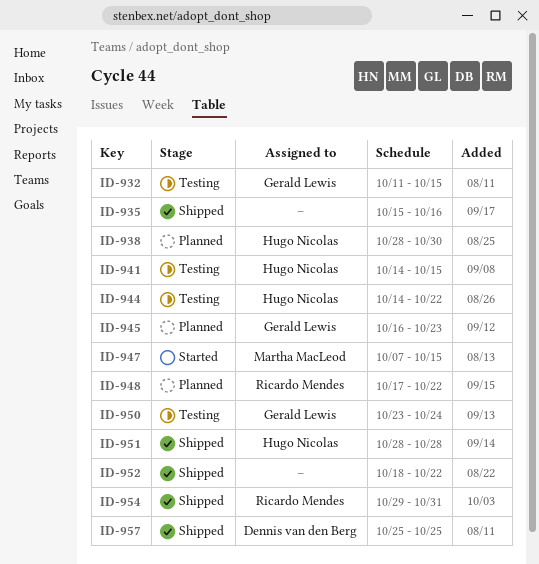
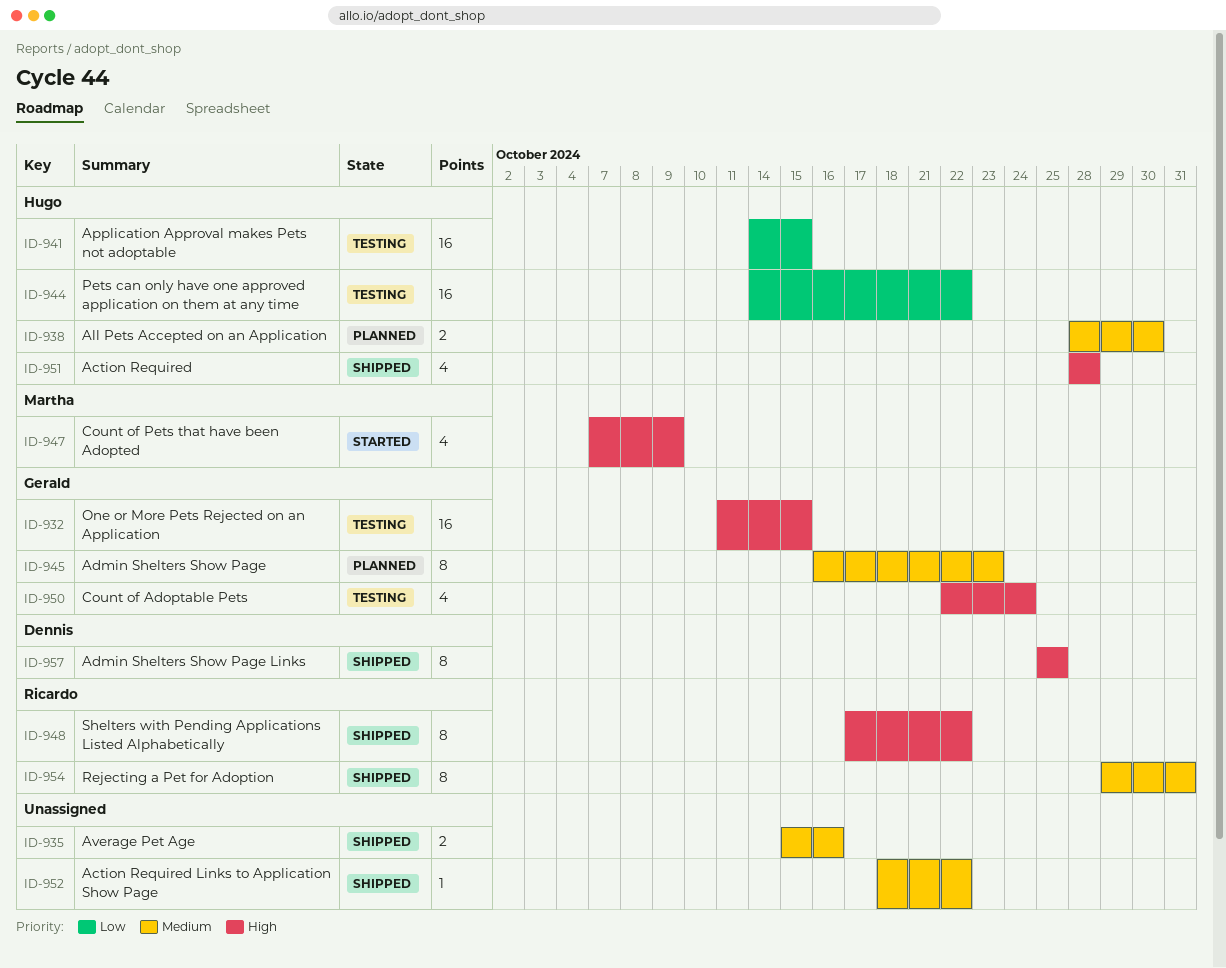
ID-947, due: Oct 15 -> Oct 9
ID-948, status: Planned -> Shipped
ID-950, start: Oct 23 -> Oct 22

